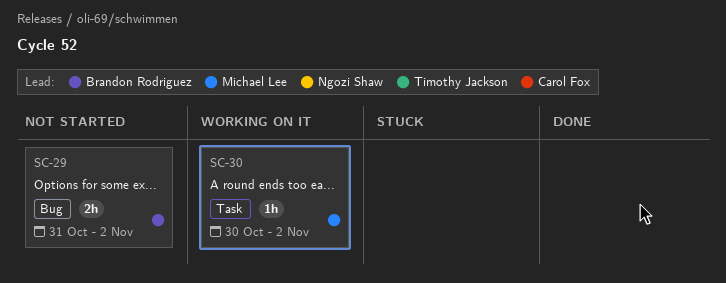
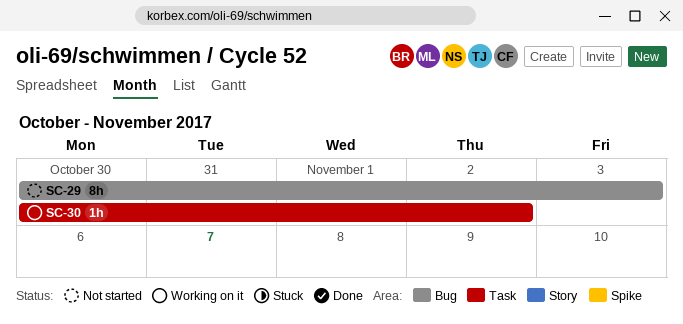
SC-29, estimate: 2h -> 8h
SC-29, start: Oct 31 -> Oct 30
SC-29, due: Nov 2 -> Nov 3

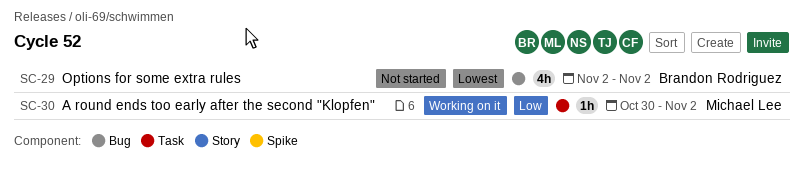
SC-29, estimate: 8h -> 4h
SC-29, start: Oct 30 -> Nov 2
SC-29, due: Nov 3 -> Nov 2

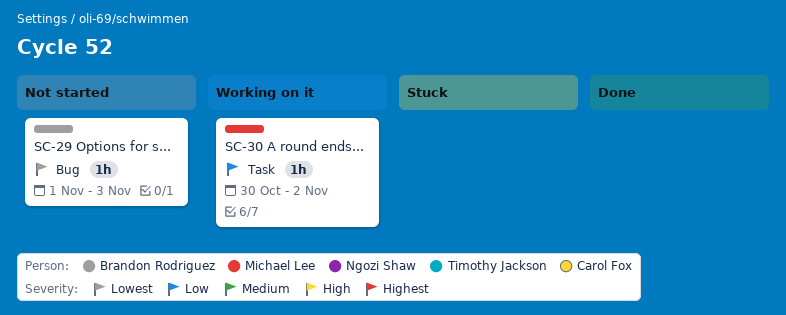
SC-29, estimate: 4h -> 1h
SC-29, start: Nov 2 -> Nov 1
SC-29, due: Nov 2 -> Nov 3

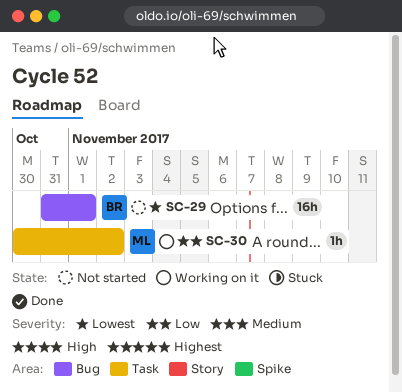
SC-29, estimate: 1h -> 16h
SC-29, start: Nov 1 -> Oct 31
SC-29, due: Nov 3 -> Nov 1

